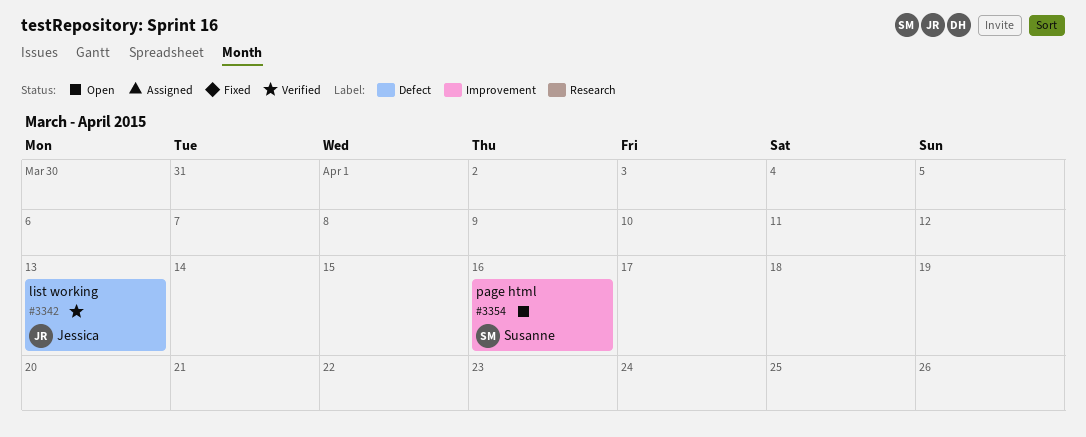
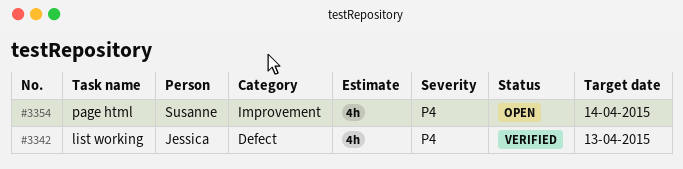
#3354, due: Apr 16 -> Apr 14

